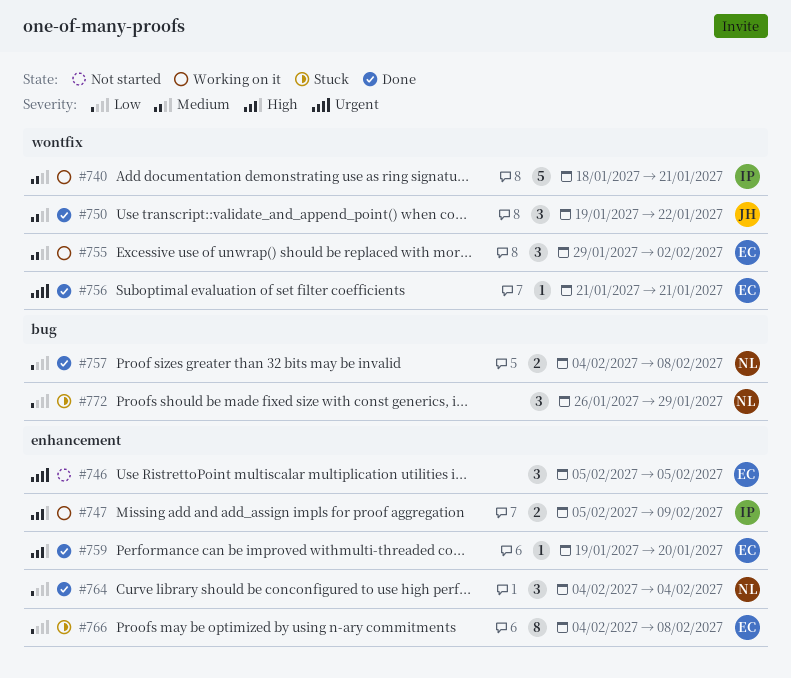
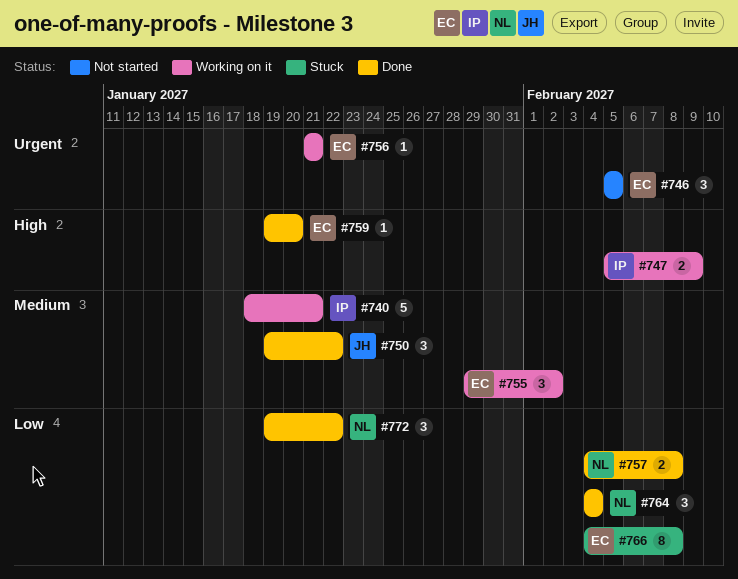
#756, status: Done -> Working on it
#772, status: Stuck -> Done
#772, start: Jan 26 -> Jan 19
#772, due: Jan 29 -> Jan 22

